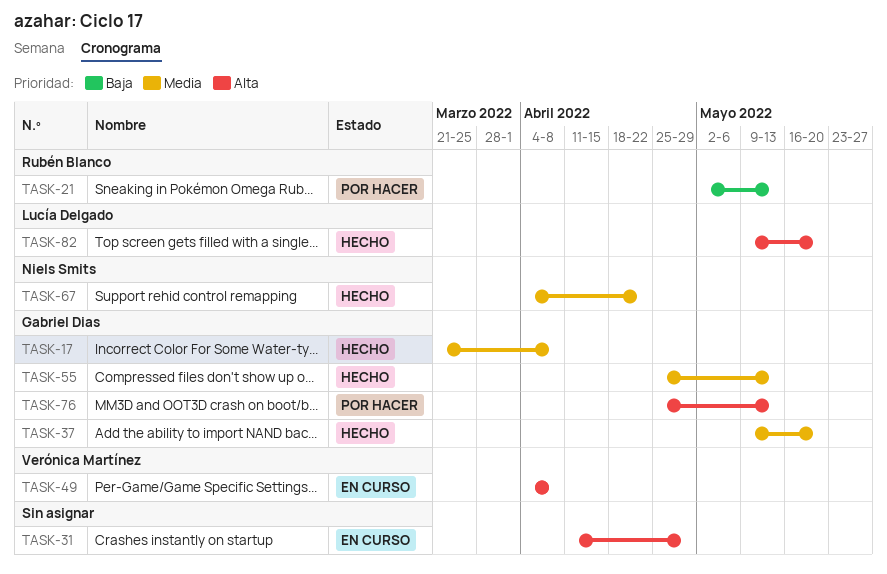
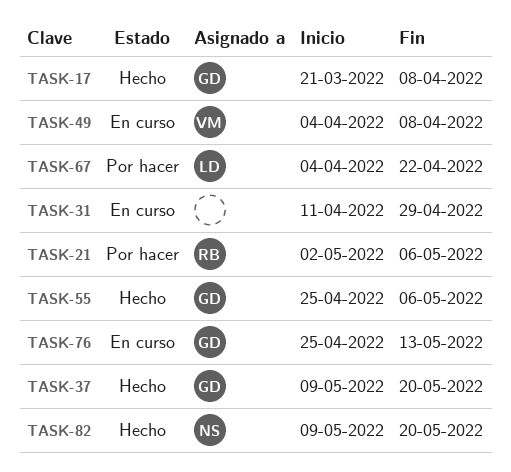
TASK-21, due: May 13 -> May 6
TASK-55, due: May 13 -> May 6
TASK-67, status: Hecho -> Por hacer
TASK-67, owner: Niels Smits -> Lucía Delgado
TASK-76, status: Por hacer -> En curso
TASK-82, owner: Lucía Delgado -> Niels Smits

